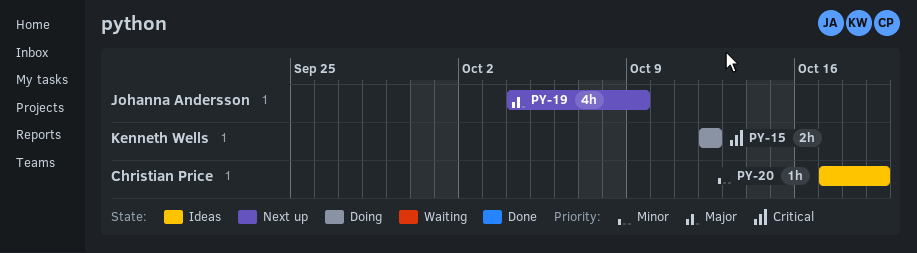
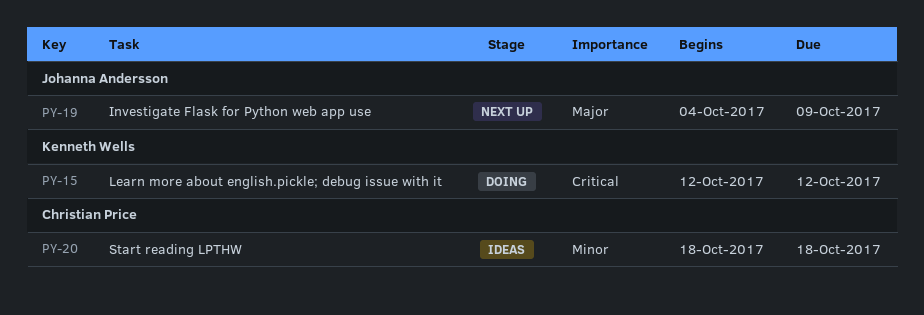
PY-20, start: Oct 17 -> Oct 18
PY-20, due: Oct 19 -> Oct 18

